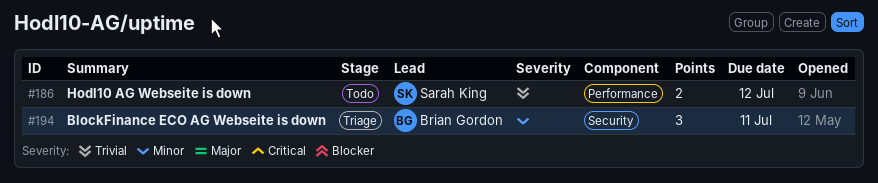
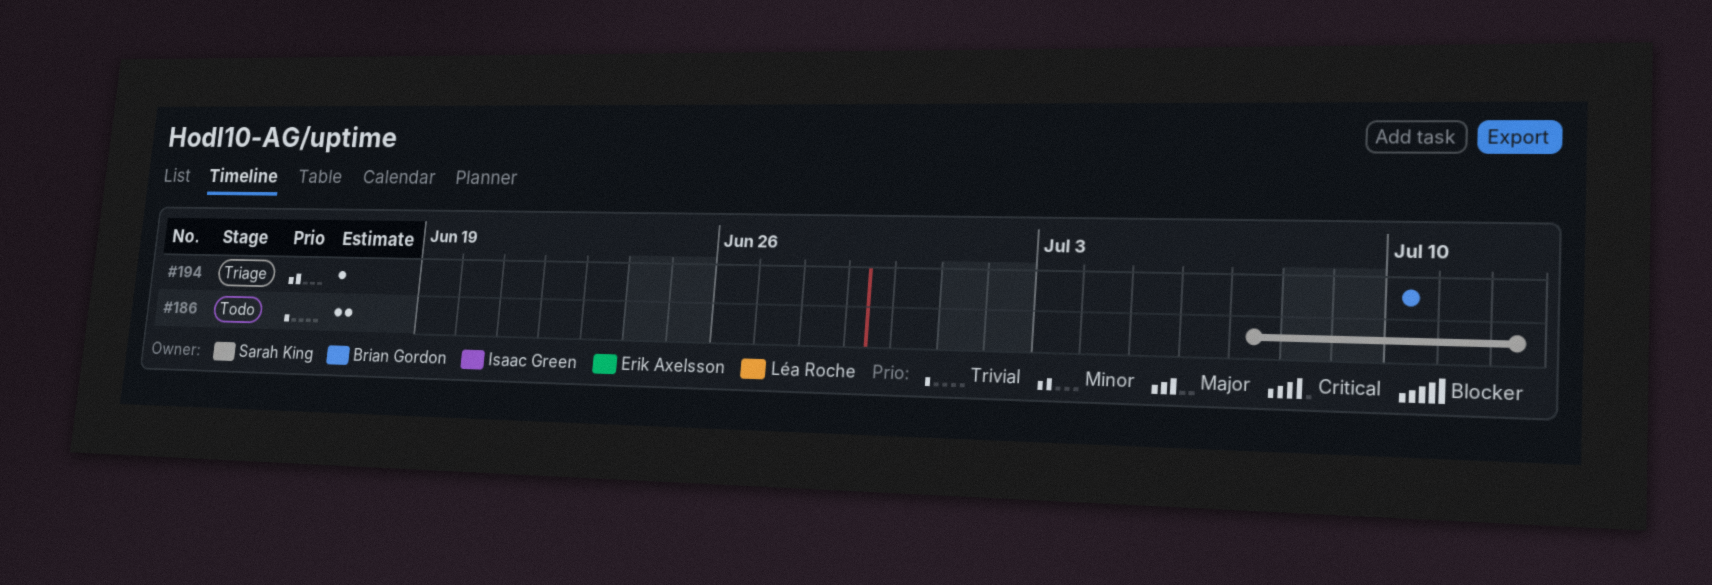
#194, estimate: 3 -> 1
#194, due: Jul 11 -> Jul 10

